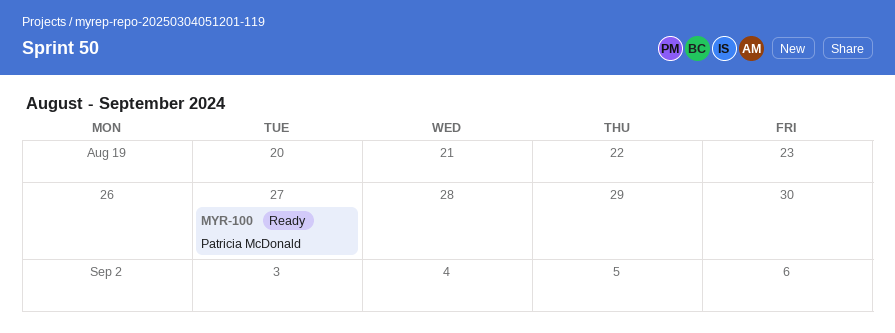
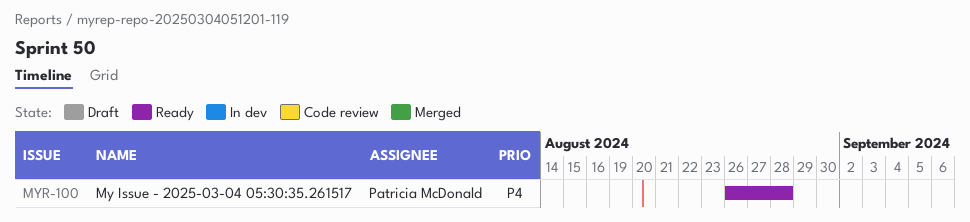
MYR-100, due: Aug 27 -> Aug 28

